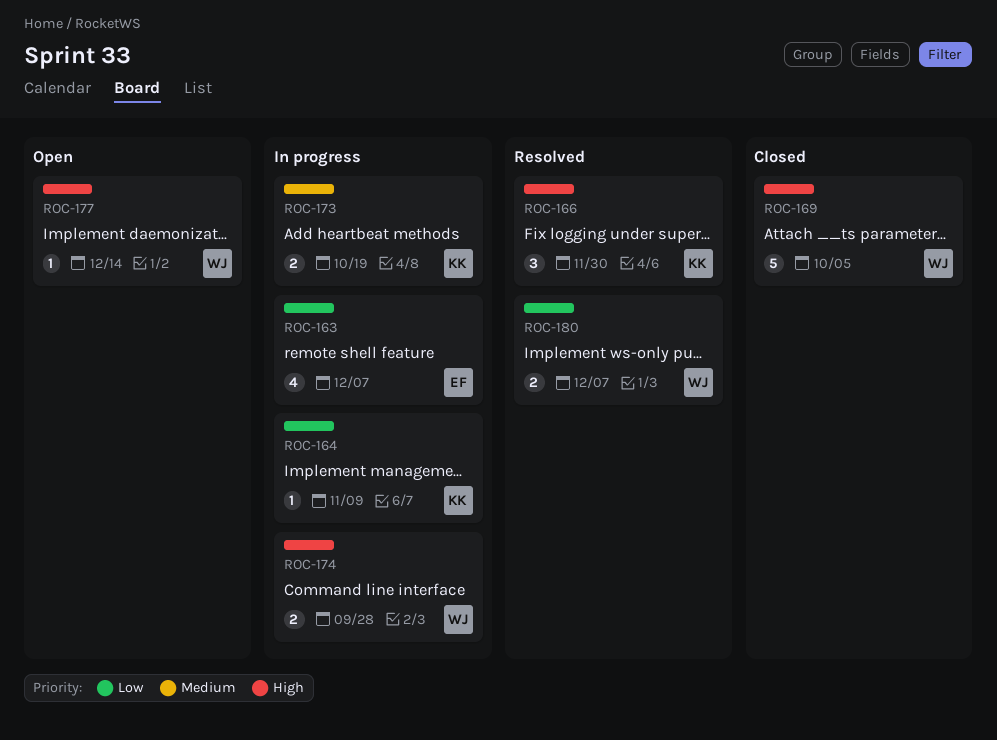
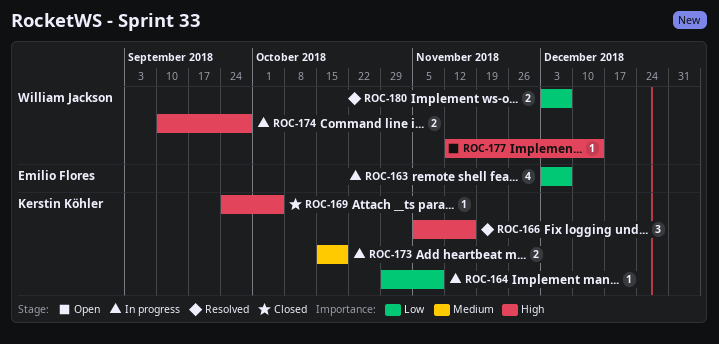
ROC-166, due: Nov 30 -> Nov 16
ROC-169, owner: William Jackson -> Kerstin Köhler
ROC-169, estimate: 5 -> 1

